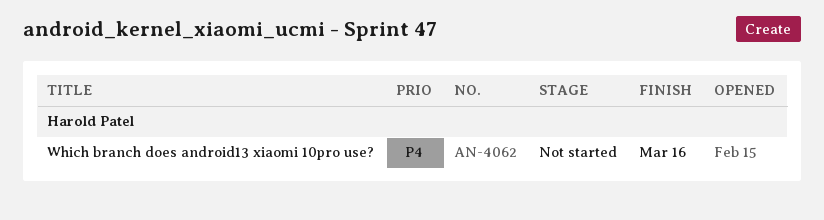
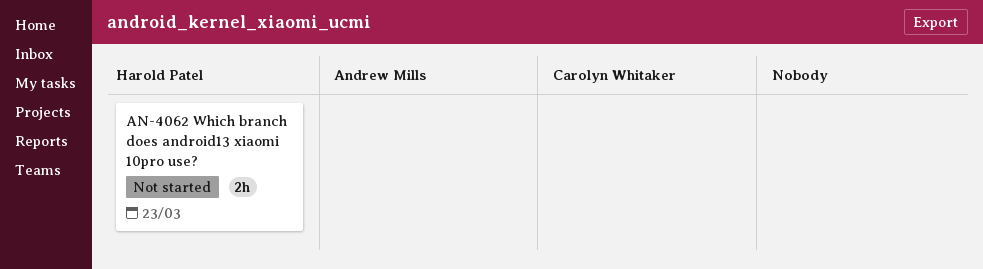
AN-4062, due: Mar 16 -> Mar 23

